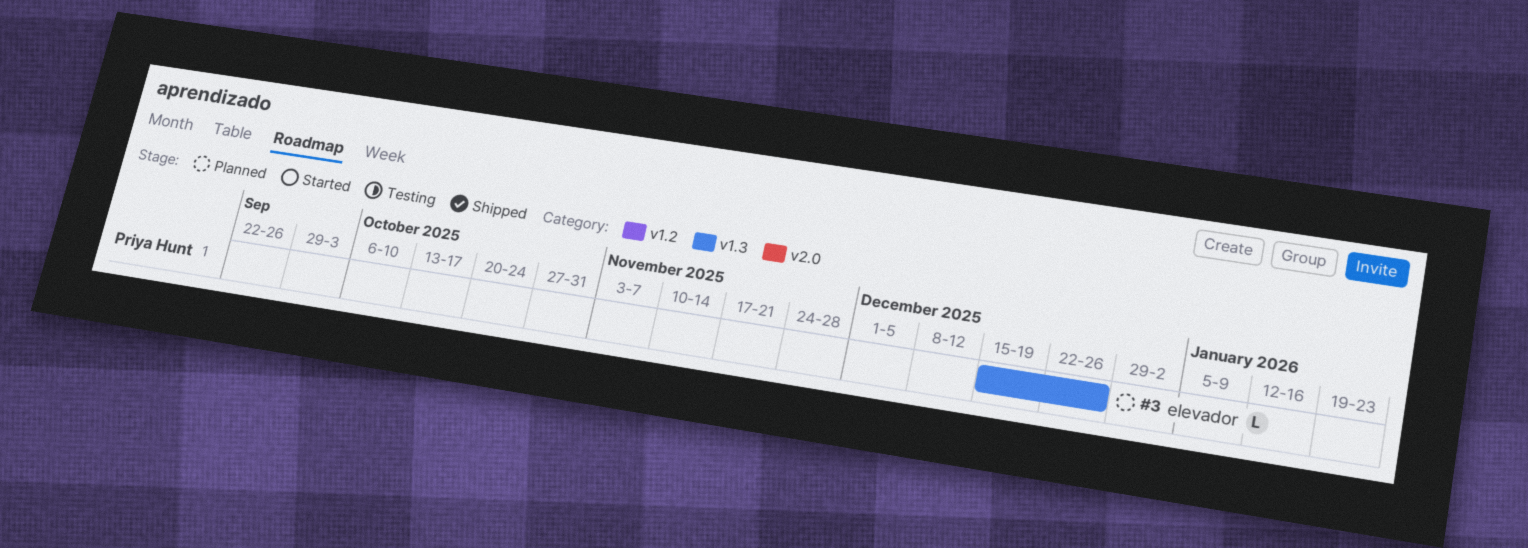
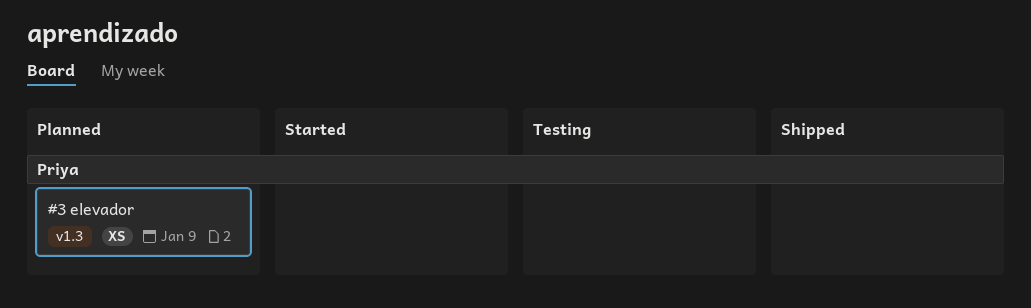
#3, estimate: L -> XS
#3, due: Dec 26 -> Jan 9

